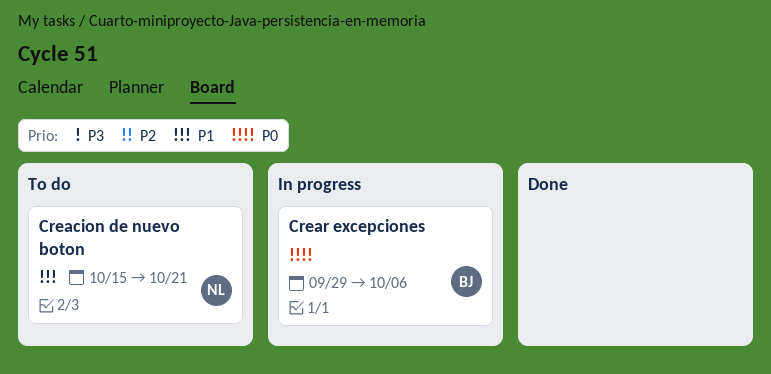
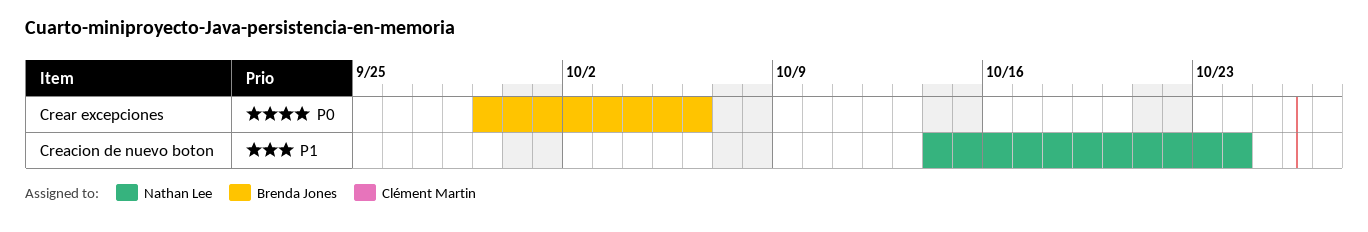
Creacion de nuevo boton, start: Oct 15 -> Oct 14
Creacion de nuevo boton, due: Oct 21 -> Oct 24

